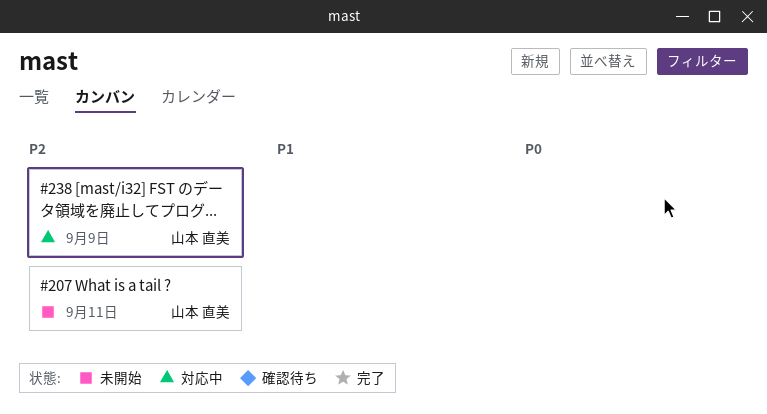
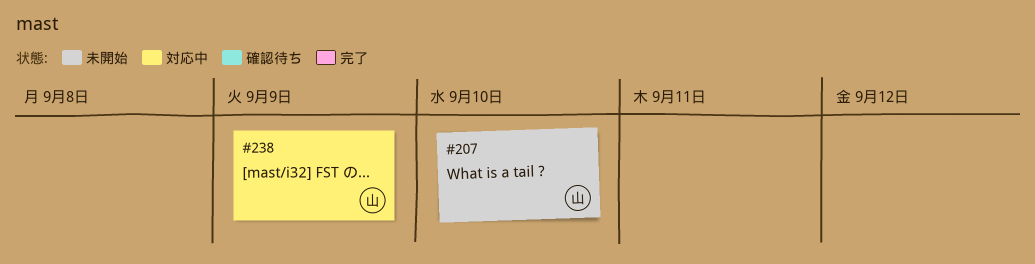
#207, due: Sep 11 -> Sep 10

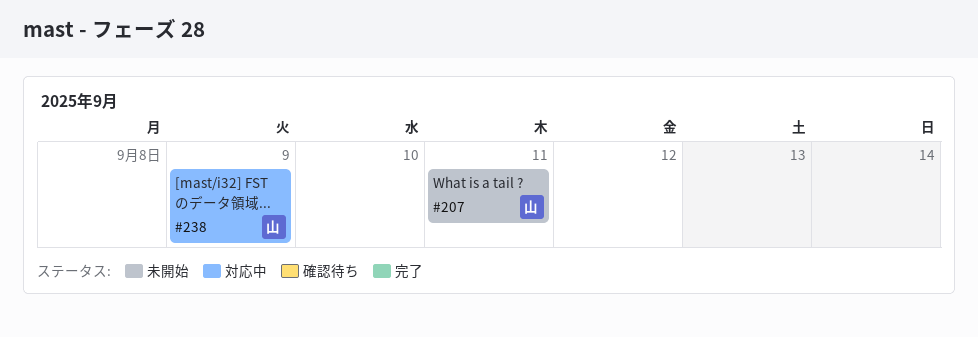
#207, due: Sep 10 -> Sep 11

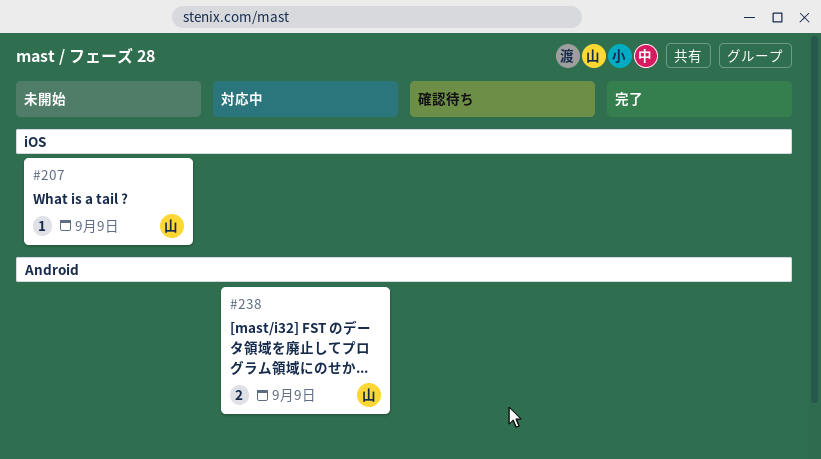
#207, due: Sep 11 -> Sep 9

